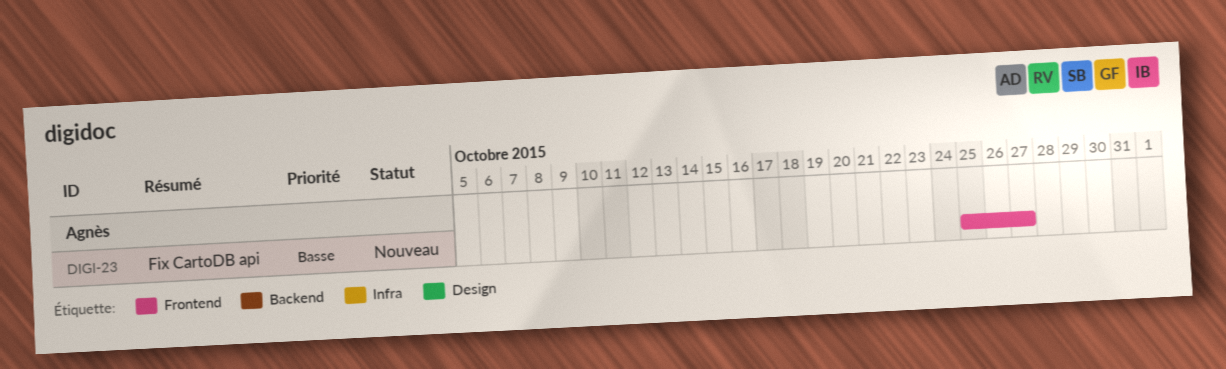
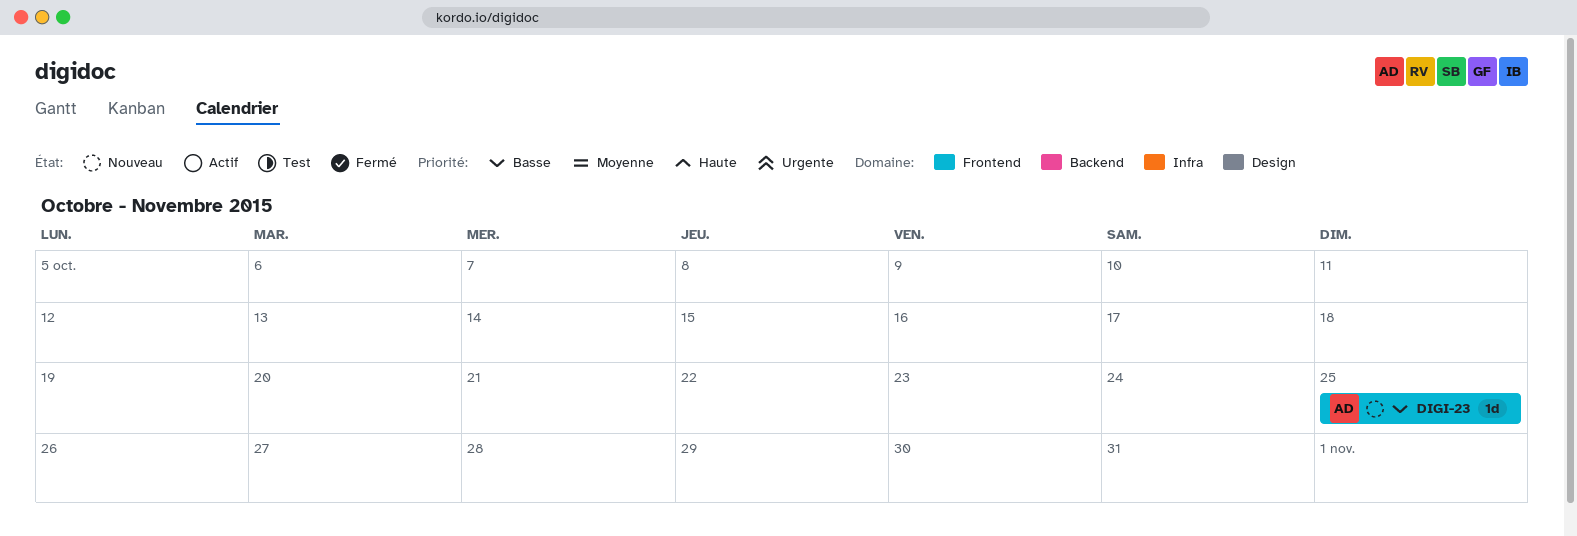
DIGI-23, due: Oct 27 -> Oct 25

